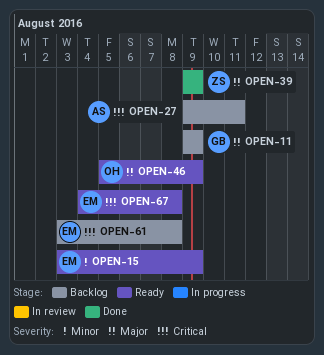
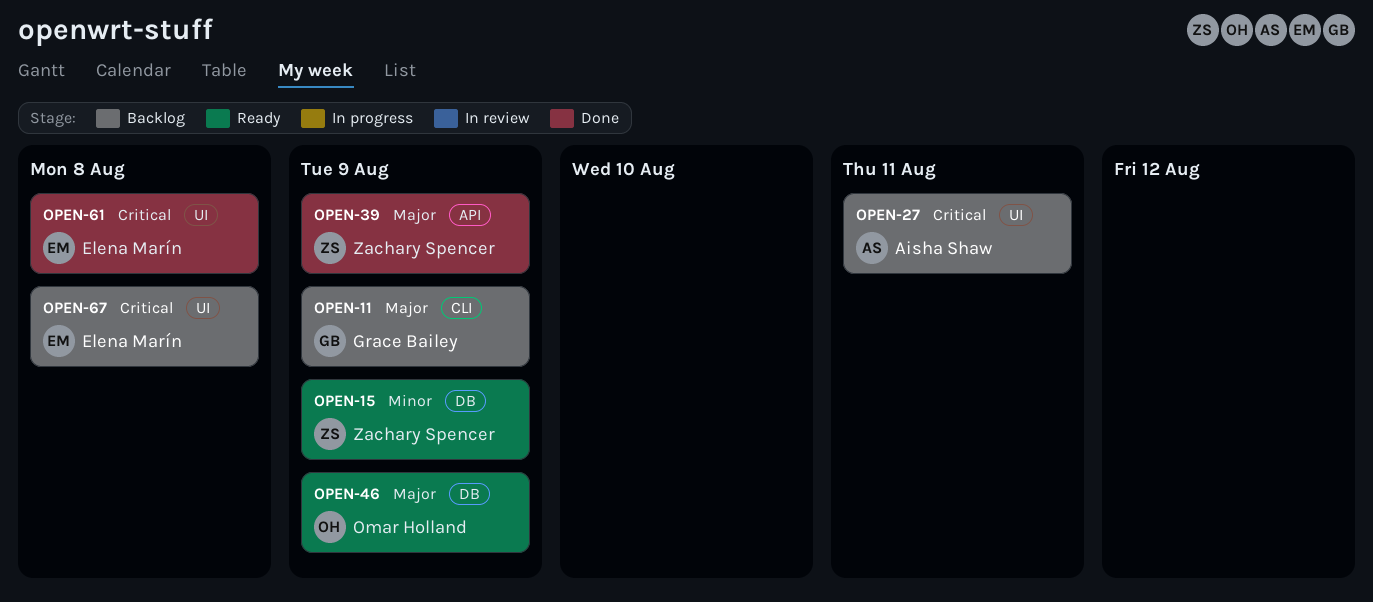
OPEN-15, owner: Elena Marín -> Zachary Spencer
OPEN-61, status: Backlog -> Done
OPEN-67, status: Ready -> Backlog

